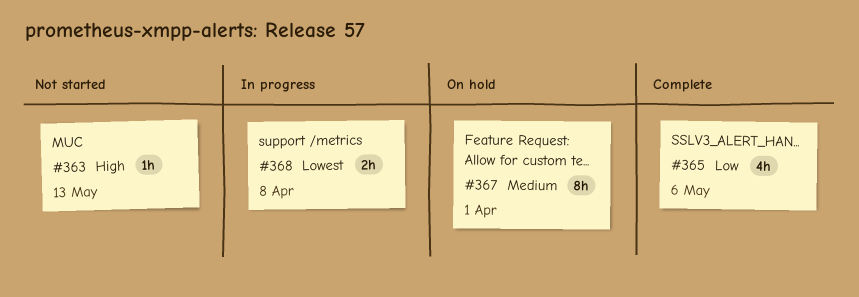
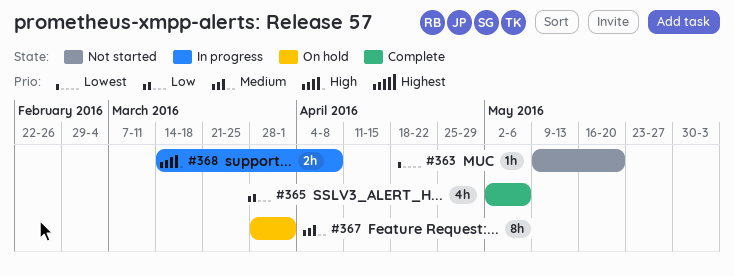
#363, priority: High -> Lowest
#363, due: May 13 -> May 20
#368, priority: Lowest -> High

